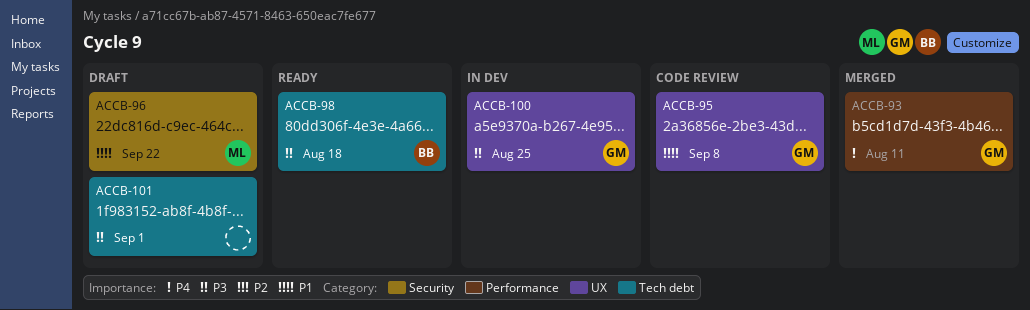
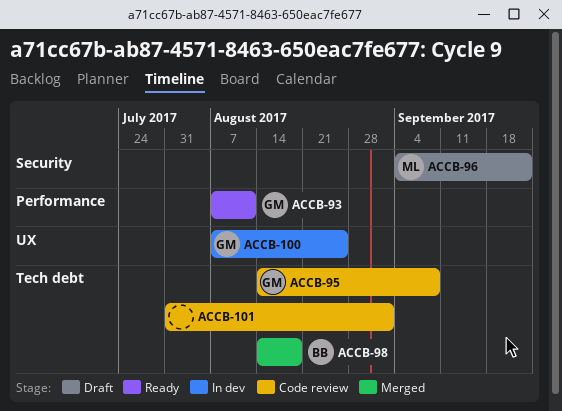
ACCB-93, status: Merged -> Ready
ACCB-95, label: UX -> Tech debt
ACCB-98, status: Ready -> Merged
ACCB-101, status: Draft -> Code review

